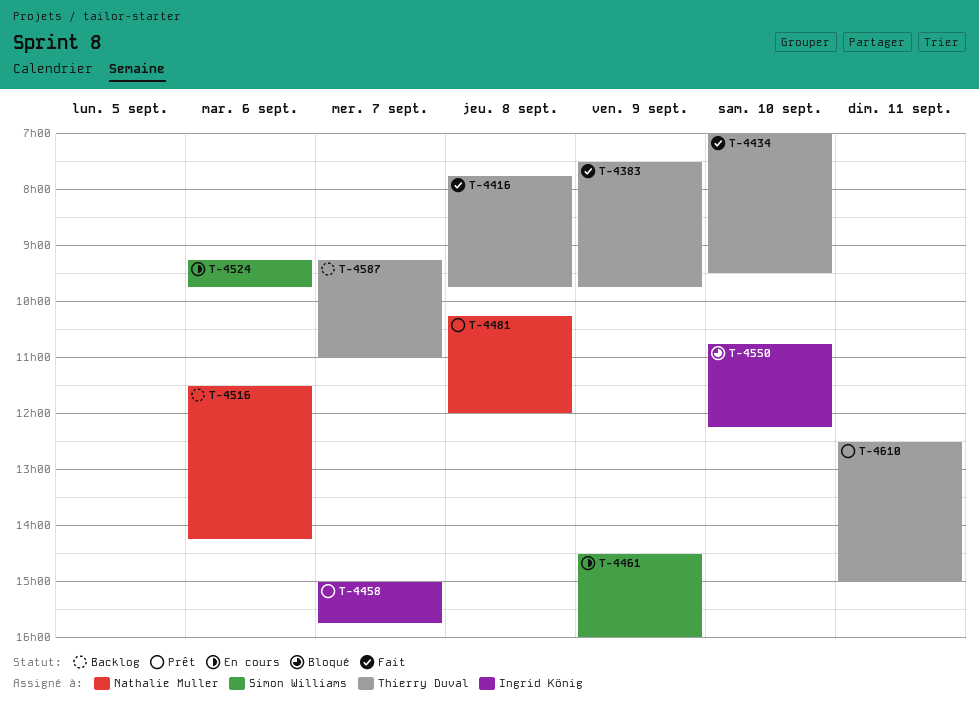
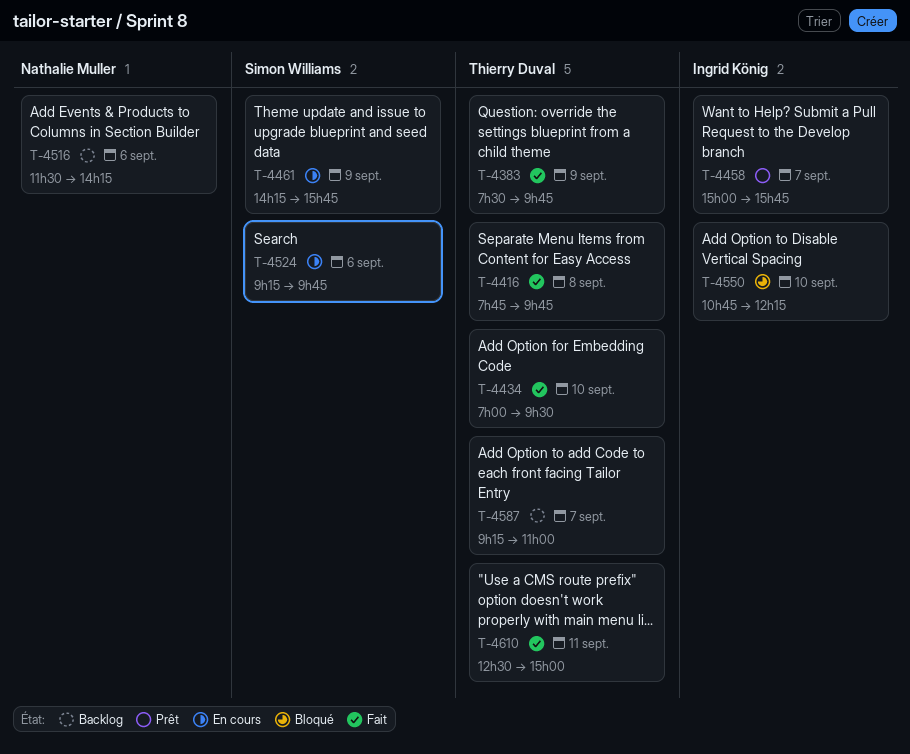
T-4461, begins: 14:30 -> 14:15
T-4461, ends: 16:00 -> 15:45
T-4481: present -> none
T-4610, status: Prêt -> Fait

